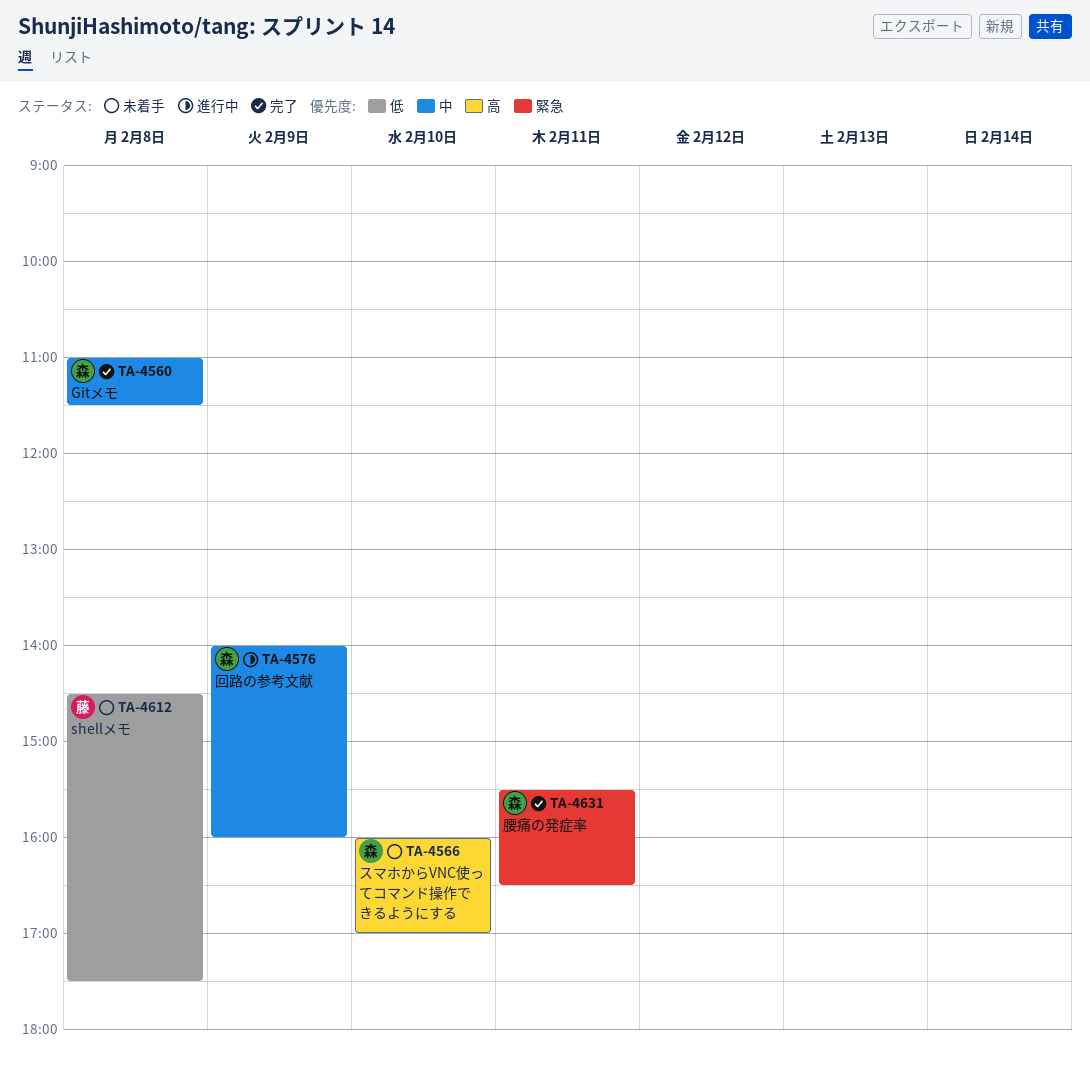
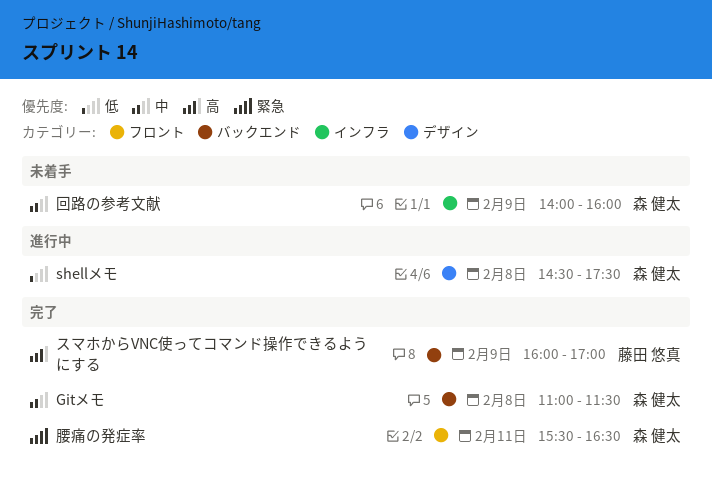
shellメモ, status: 未着手 -> 進行中
shellメモ, owner: 藤田 悠真 -> 森 健太
スマホからVNC使ってコマンド操作できるようにする, status: 未着手 -> 完了
スマホからVNC使ってコマンド操作できるようにする, owner: 森 健太 -> 藤田 悠真
スマホからVNC使ってコマンド操作できるようにする, day: Feb 10 -> Feb 9
回路の参考文献, status: 進行中 -> 未着手

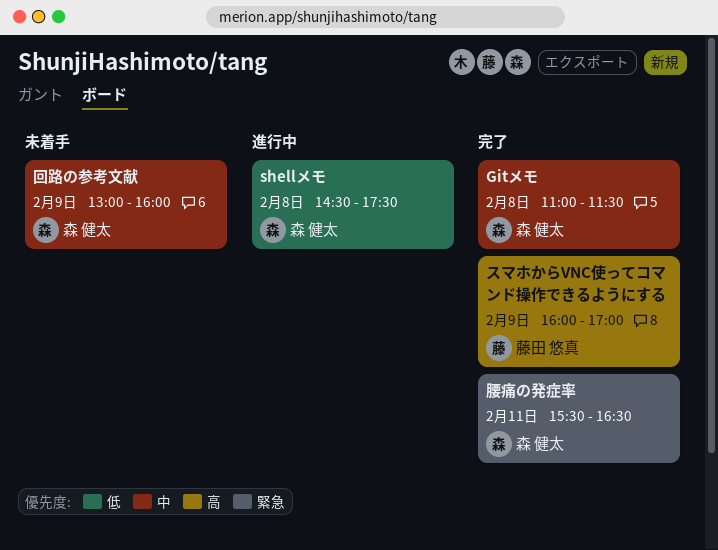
回路の参考文献, begins: 14:00 -> 13:00

